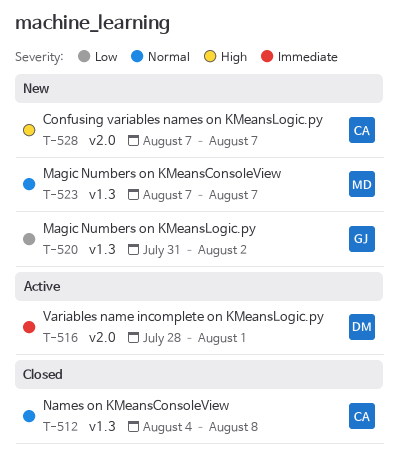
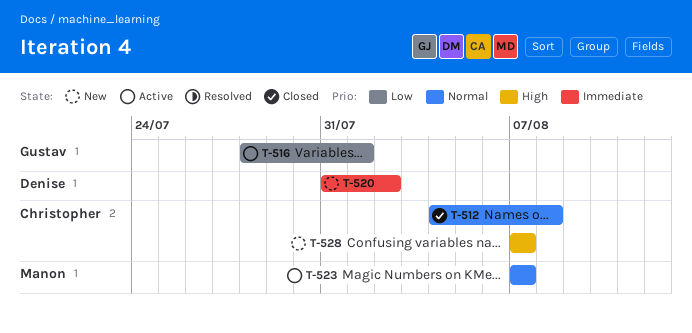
T-516, owner: Denise -> Gustav
T-516, priority: Immediate -> Low
T-520, owner: Gustav -> Denise
T-520, priority: Low -> Immediate
T-523, status: New -> Active

